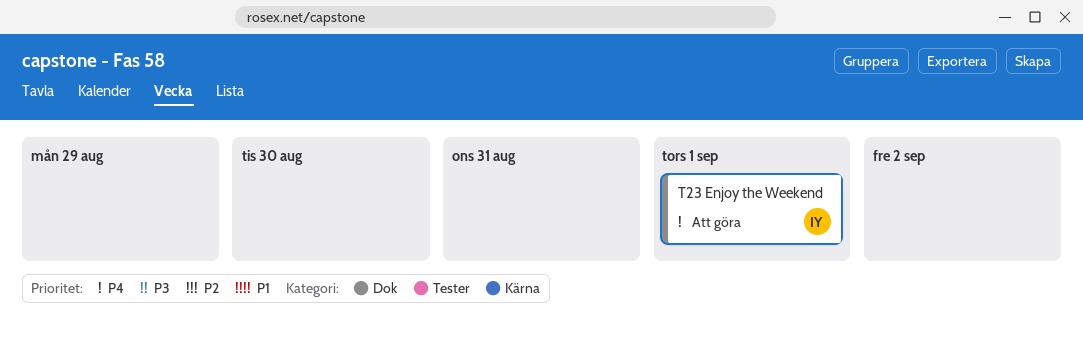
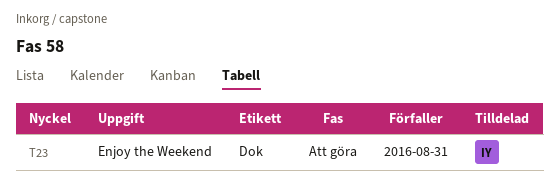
T23, due: Sep 1 -> Aug 31

